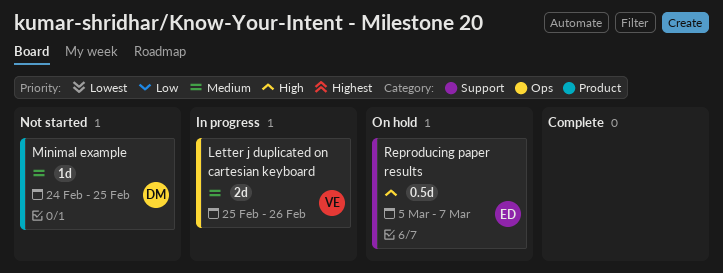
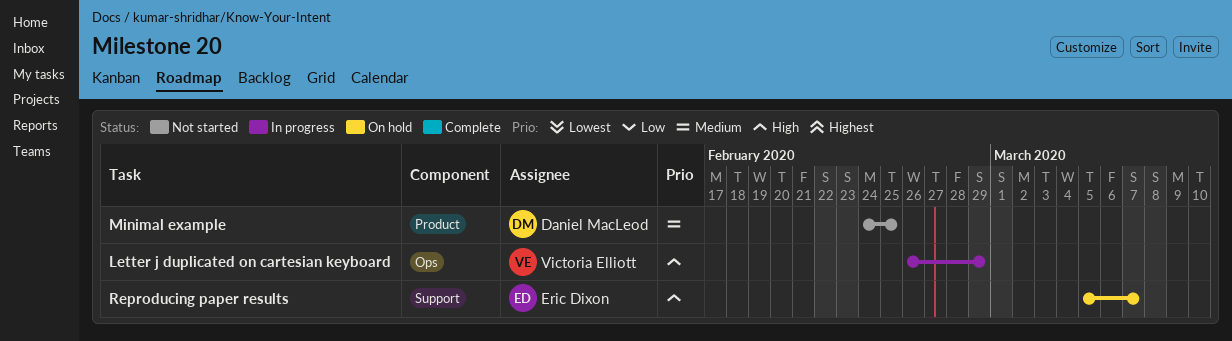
Letter j duplicated on cartesian keyboard, priority: Medium -> High
Letter j duplicated on cartesian keyboard, start: Feb 25 -> Feb 26
Letter j duplicated on cartesian keyboard, due: Feb 26 -> Feb 29

